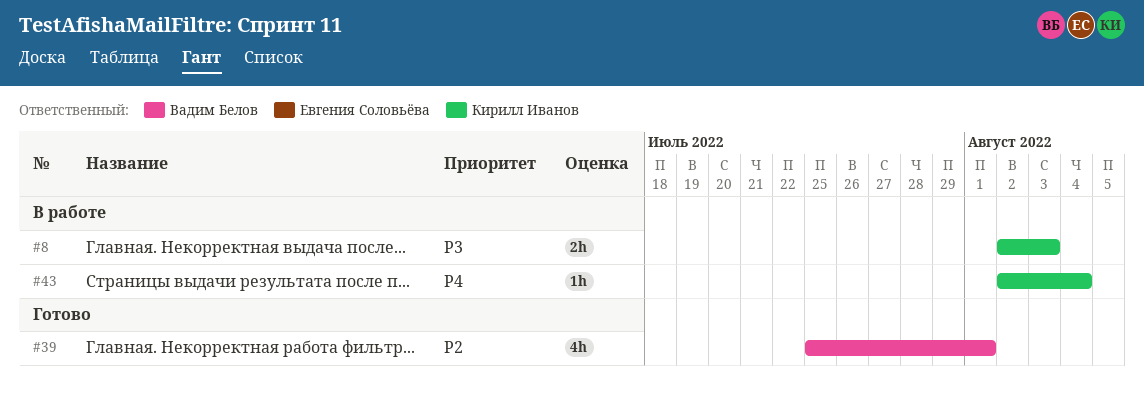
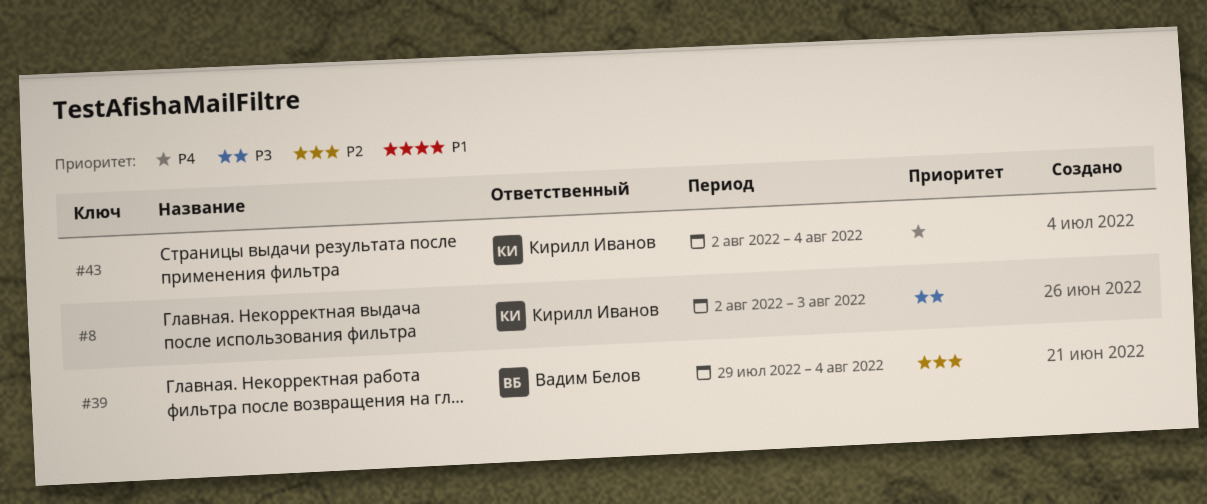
#39, start: Jul 25 -> Jul 29
#39, due: Aug 1 -> Aug 4

